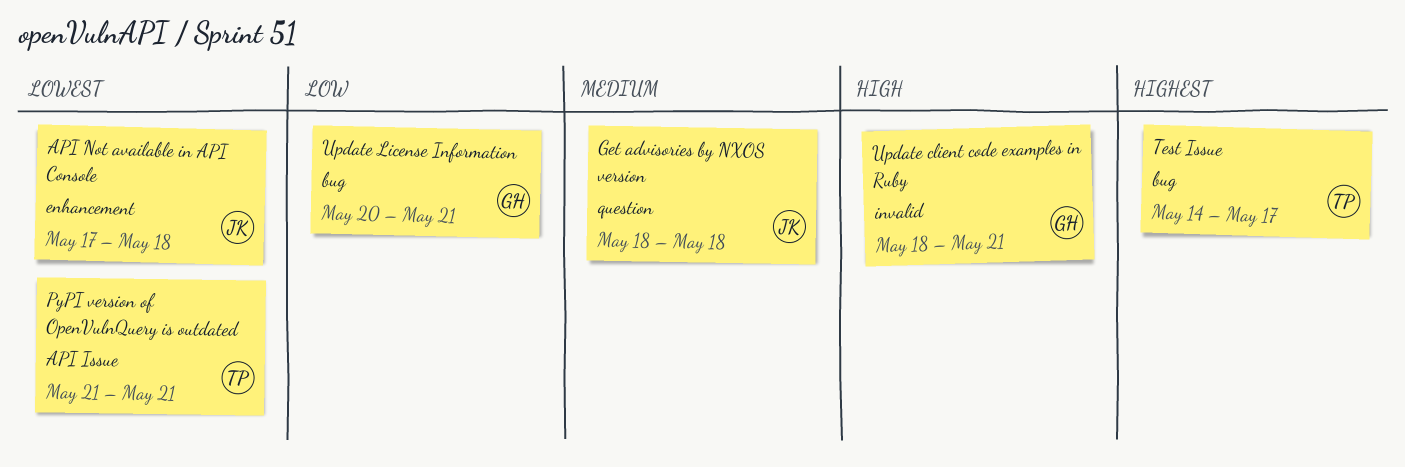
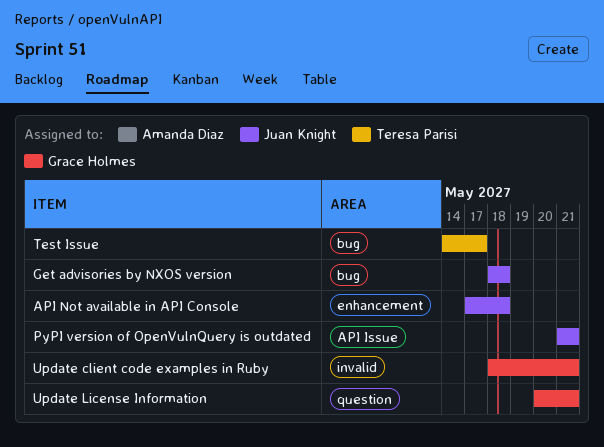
Get advisories by NXOS version, label: question -> bug
PyPI version of OpenVulnQuery is outdated, owner: Teresa Parisi -> Juan Knight
Update License Information, label: bug -> question

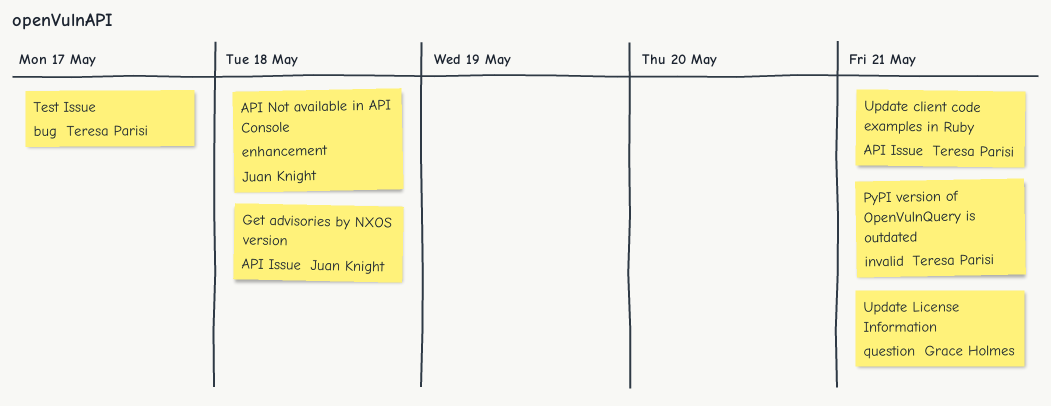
Get advisories by NXOS version, label: bug -> API Issue
PyPI version of OpenVulnQuery is outdated, owner: Juan Knight -> Teresa Parisi
PyPI version of OpenVulnQuery is outdated, label: API Issue -> invalid
Update client code examples in Ruby, owner: Grace Holmes -> Teresa Parisi
Update client code examples in Ruby, label: invalid -> API Issue

